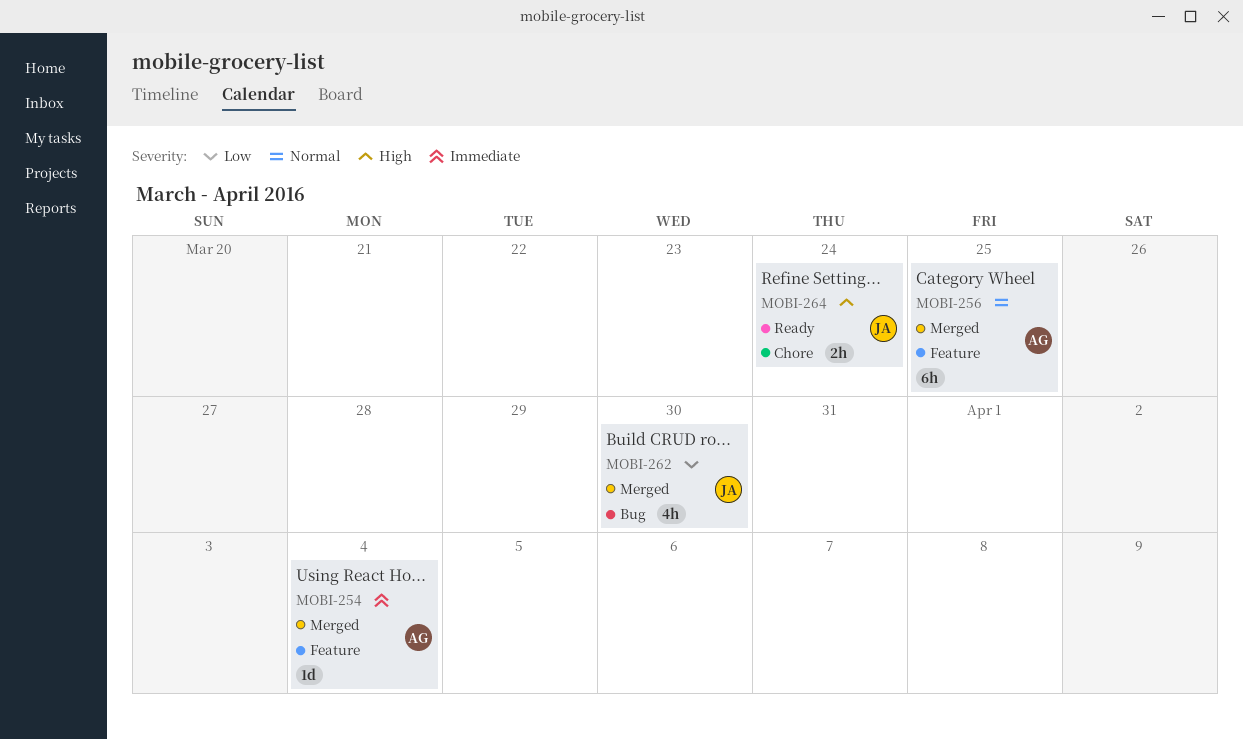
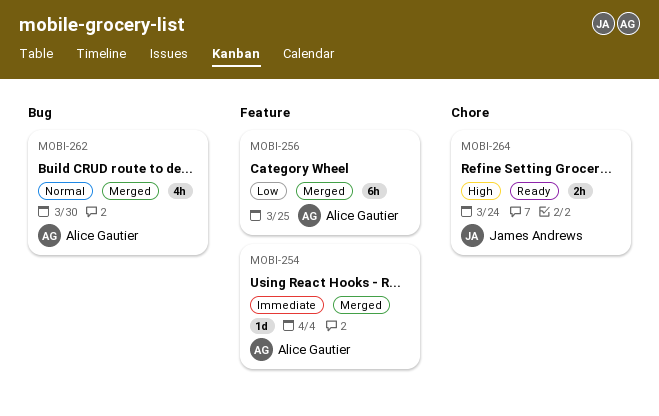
MOBI-256, priority: Normal -> Low
MOBI-262, owner: James Andrews -> Alice Gautier
MOBI-262, priority: Low -> Normal

